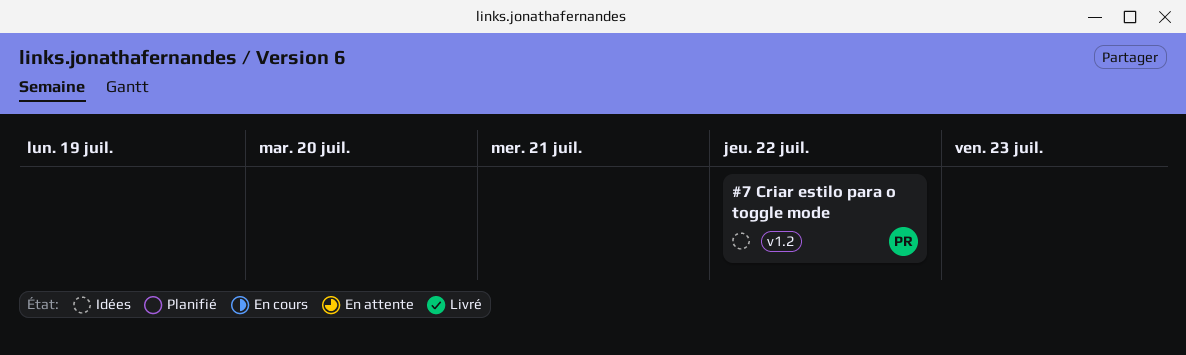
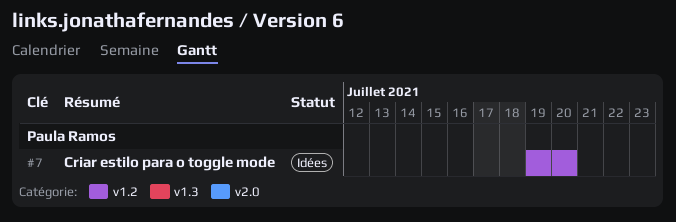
#7, due: Jul 22 -> Jul 20

